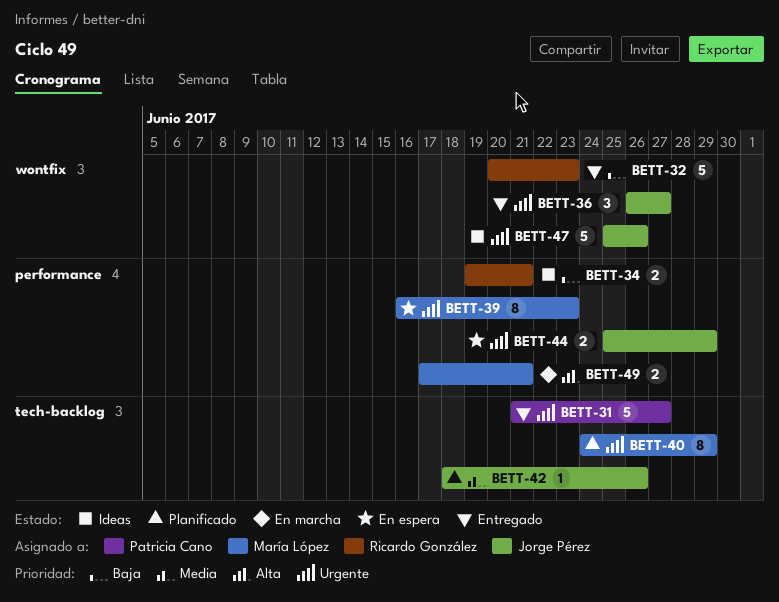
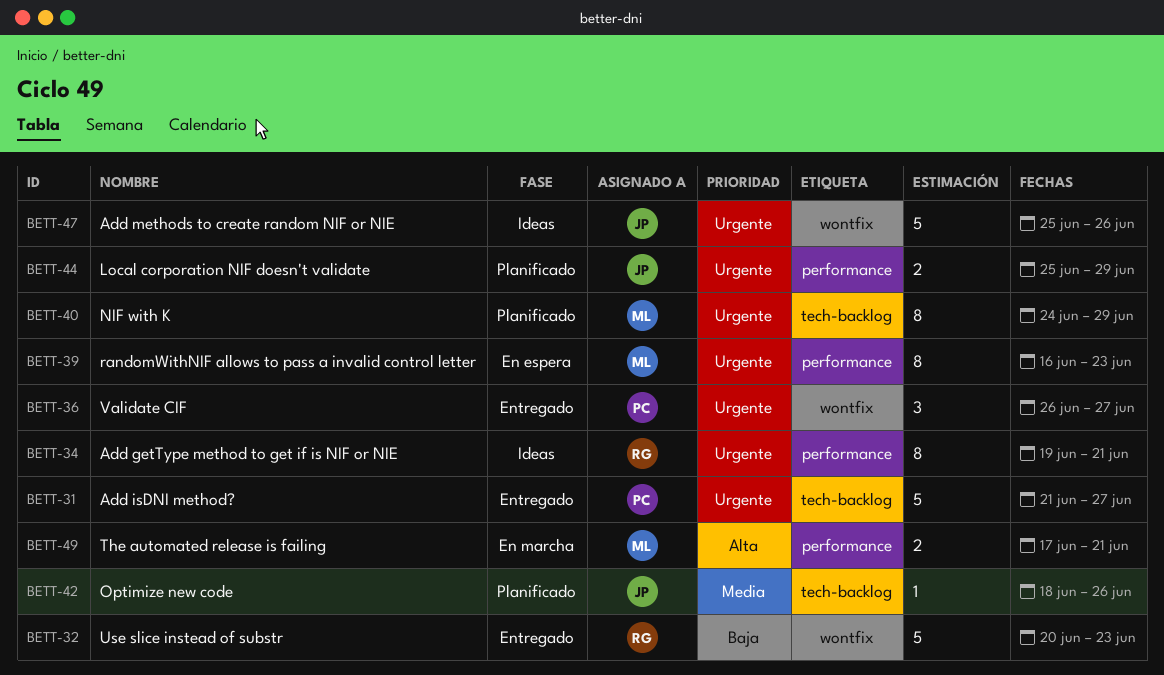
BETT-34, priority: Baja -> Urgente
BETT-34, estimate: 2 -> 8
BETT-36, owner: Jorge Pérez -> Patricia Cano
BETT-44, status: En espera -> Planificado

